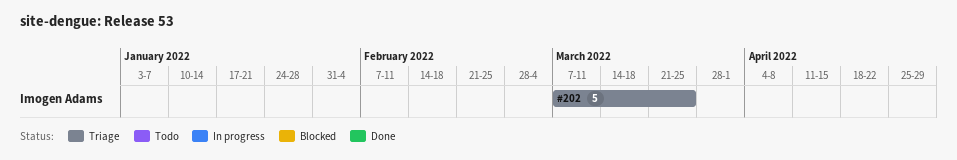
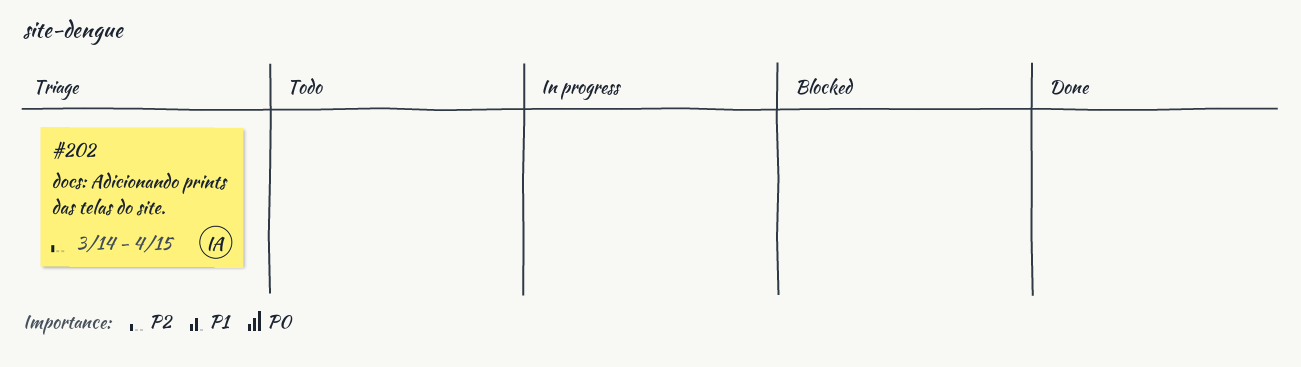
#202, start: Mar 7 -> Mar 14
#202, due: Mar 25 -> Apr 15

